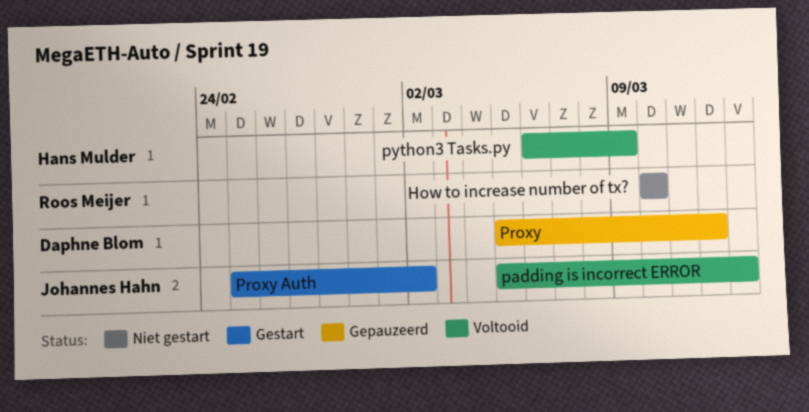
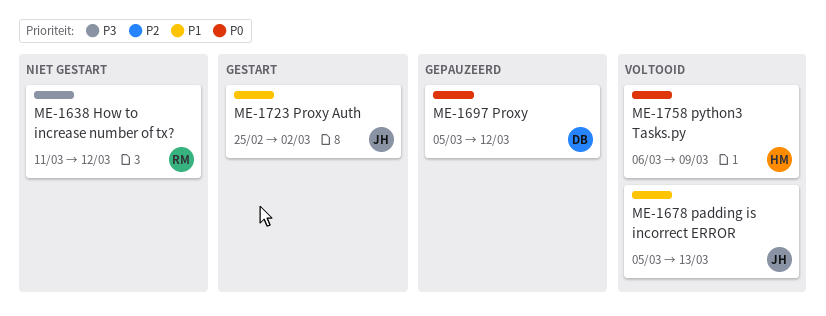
How to increase number of tx?, start: Mar 10 -> Mar 11
How to increase number of tx?, due: Mar 10 -> Mar 12

